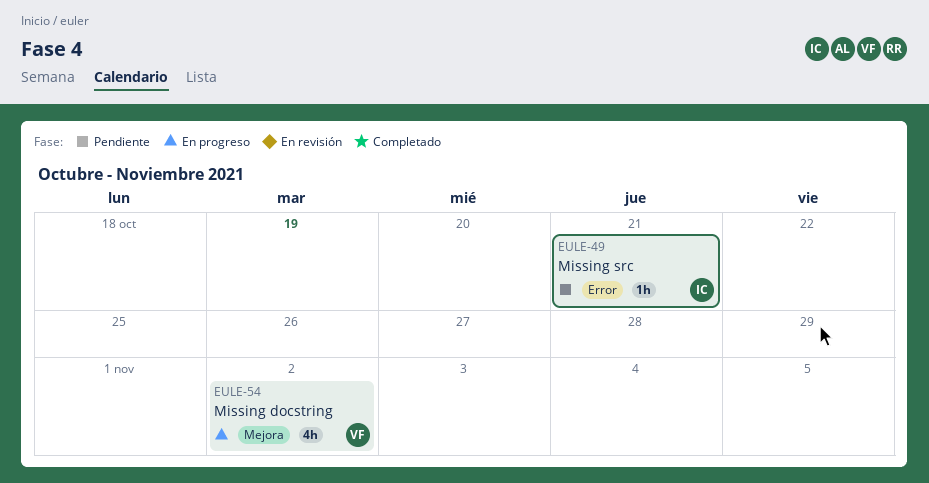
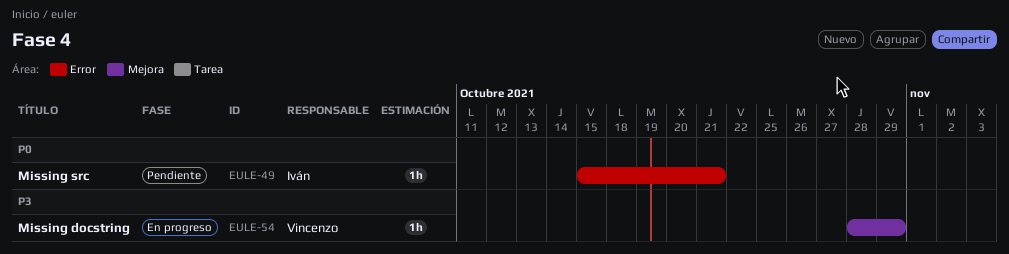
EULE-54, estimate: 4h -> 1h
EULE-54, due: Nov 2 -> Oct 29

